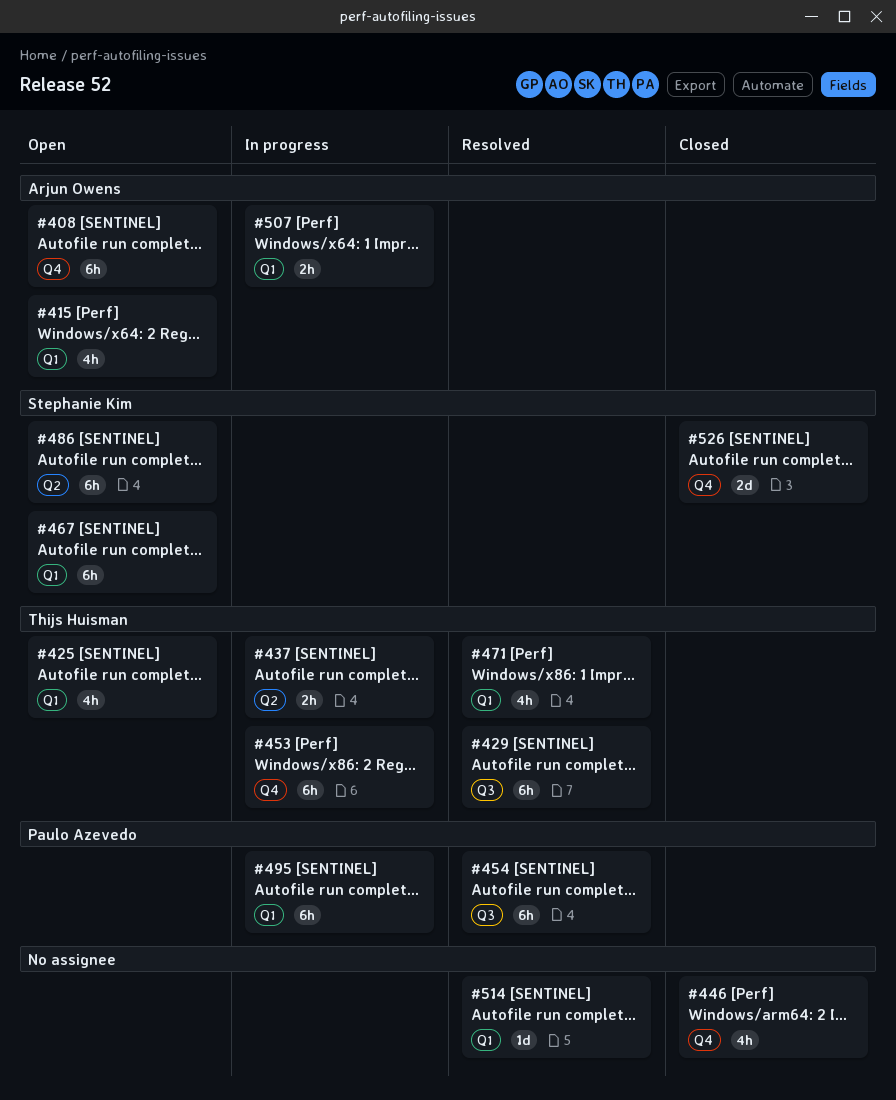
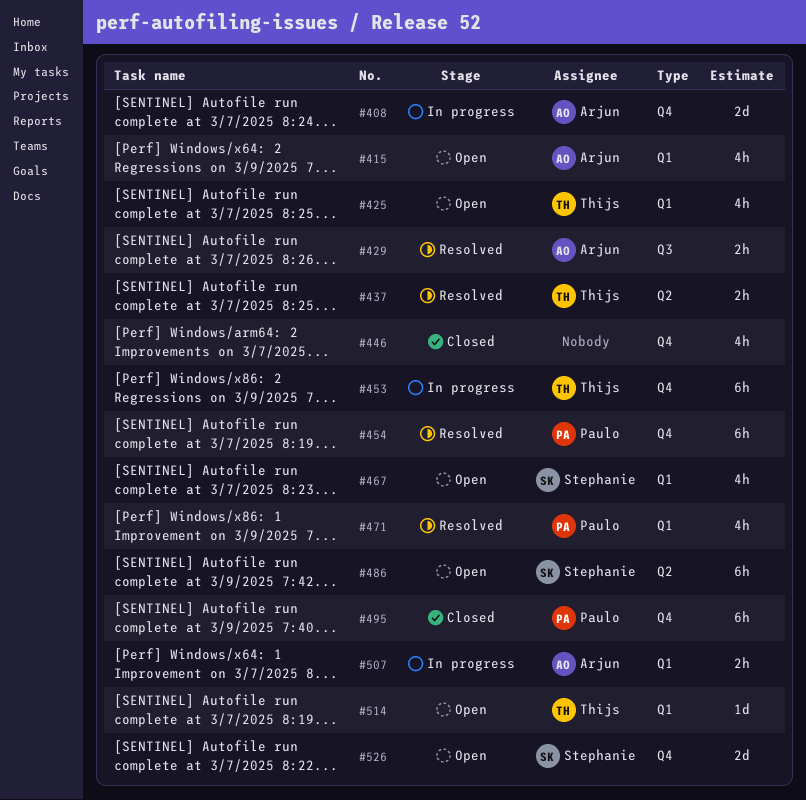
#408, status: Open -> In progress
#408, estimate: 6h -> 2d
#429, owner: Thijs Huisman -> Arjun Owens
#429, estimate: 6h -> 2h
#437, status: In progress -> Resolved
#454, label: Q3 -> Q4
#467, estimate: 6h -> 4h
#471, owner: Thijs Huisman -> Paulo Azevedo
#495, status: In progress -> Closed
#495, label: Q1 -> Q4
#514, status: Resolved -> Open
#514, owner: none -> Thijs Huisman
#526, status: Closed -> Open

